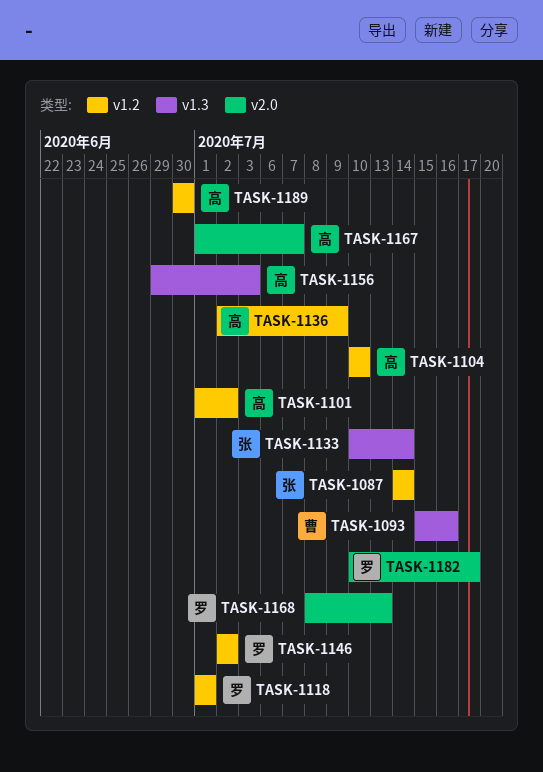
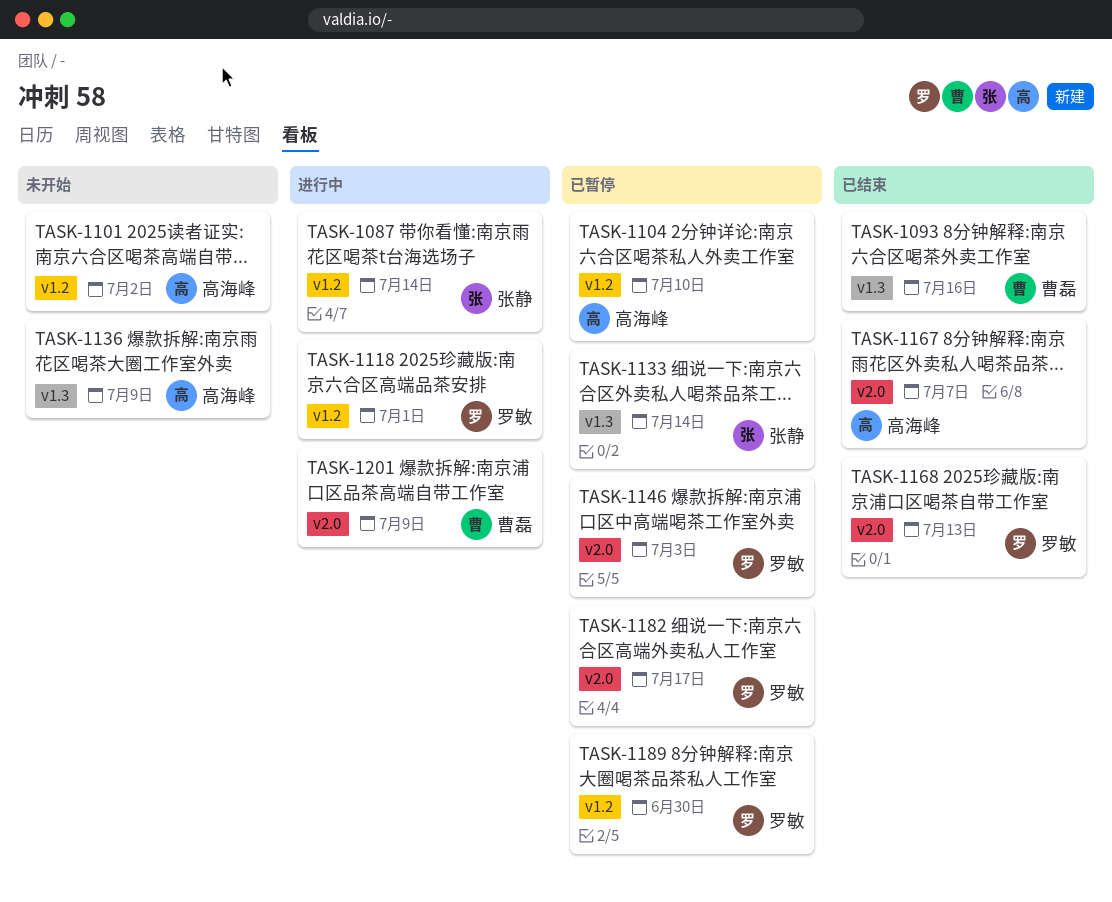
TASK-1136, label: v1.2 -> v1.3
TASK-1146, label: v1.2 -> v2.0
TASK-1146, due: Jul 2 -> Jul 3
TASK-1156: present -> none
TASK-1189, owner: 高海峰 -> 罗敏
TASK-1201: none -> present

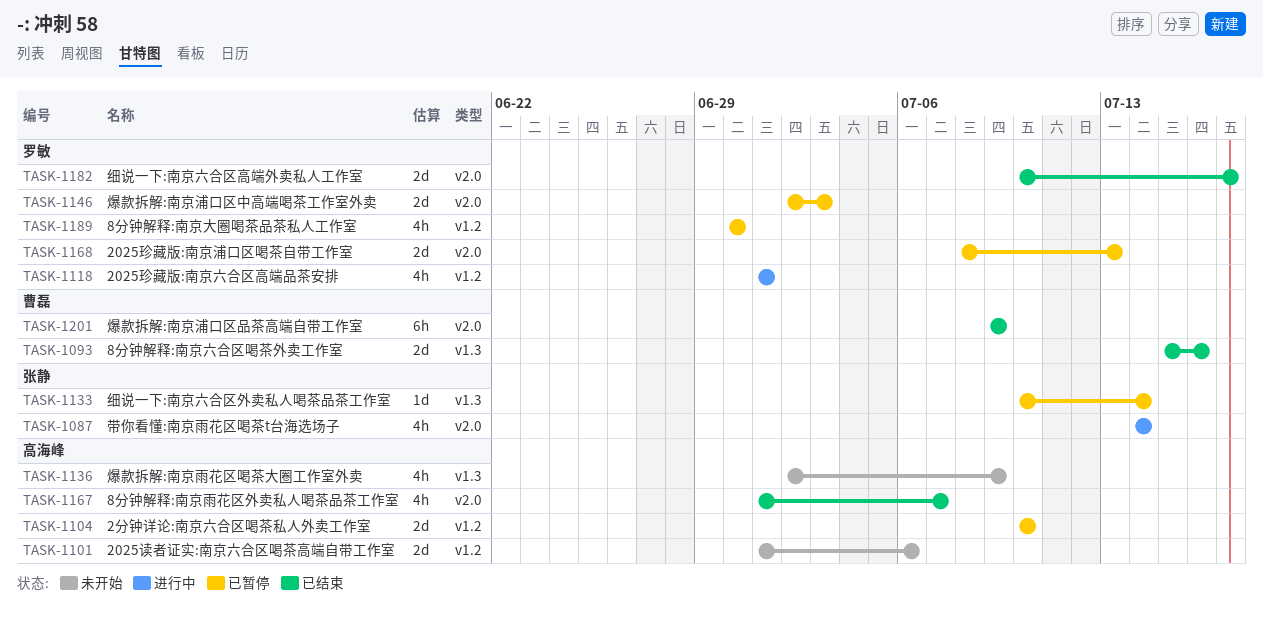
TASK-1087, label: v1.2 -> v2.0
TASK-1101, due: Jul 2 -> Jul 6
TASK-1168, status: 已结束 -> 已暂停
TASK-1182, status: 已暂停 -> 已结束
TASK-1201, status: 进行中 -> 已结束

